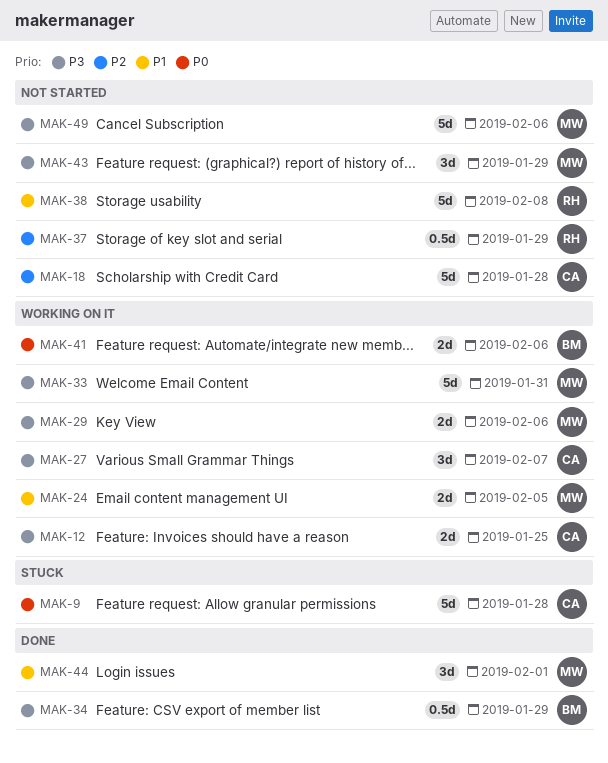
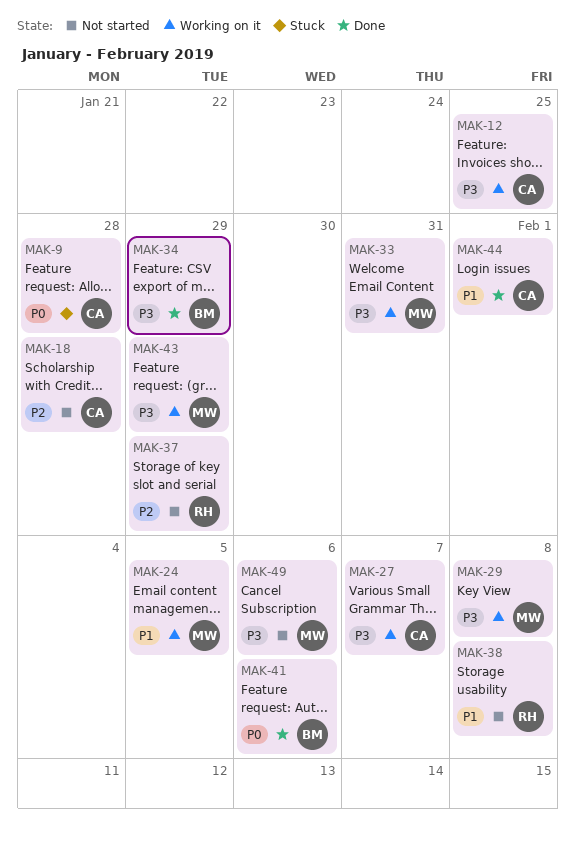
MAK-29, due: Feb 6 -> Feb 8
MAK-41, status: Working on it -> Done
MAK-43, status: Not started -> Working on it
MAK-44, owner: MW -> CA

